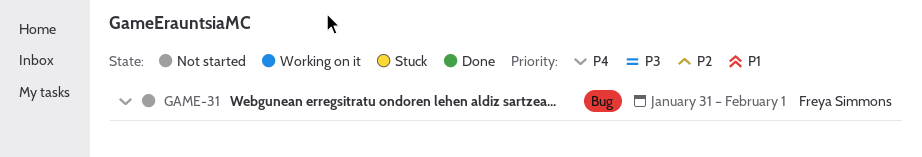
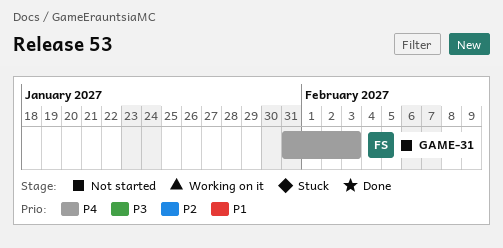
GAME-31, due: Feb 1 -> Feb 3

